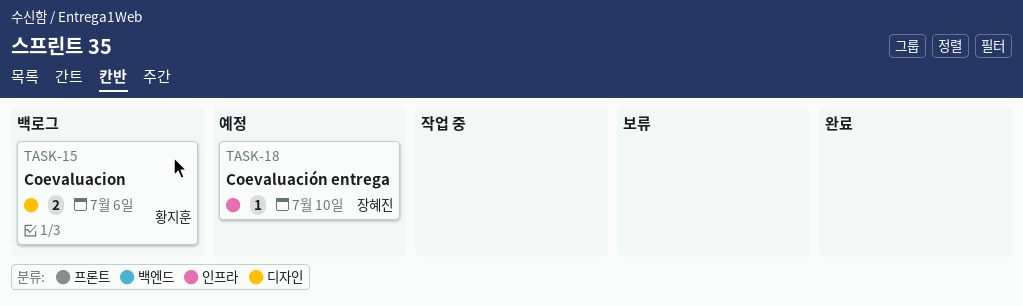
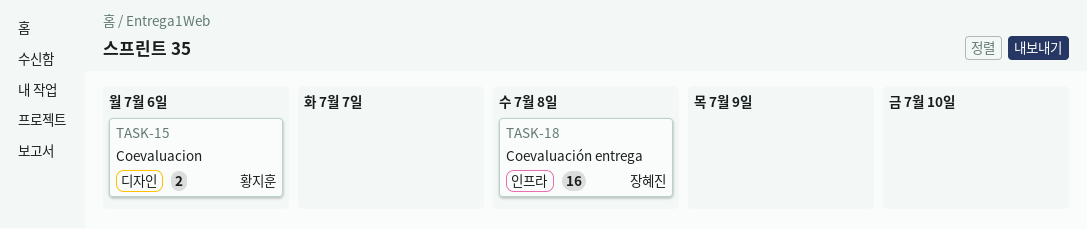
TASK-18, estimate: 1 -> 16
TASK-18, due: Jul 10 -> Jul 8

